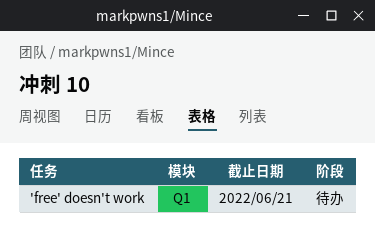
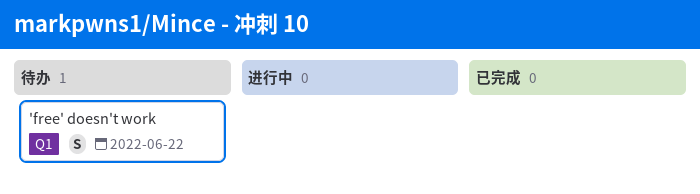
'free' doesn't work, due: Jun 21 -> Jun 22

